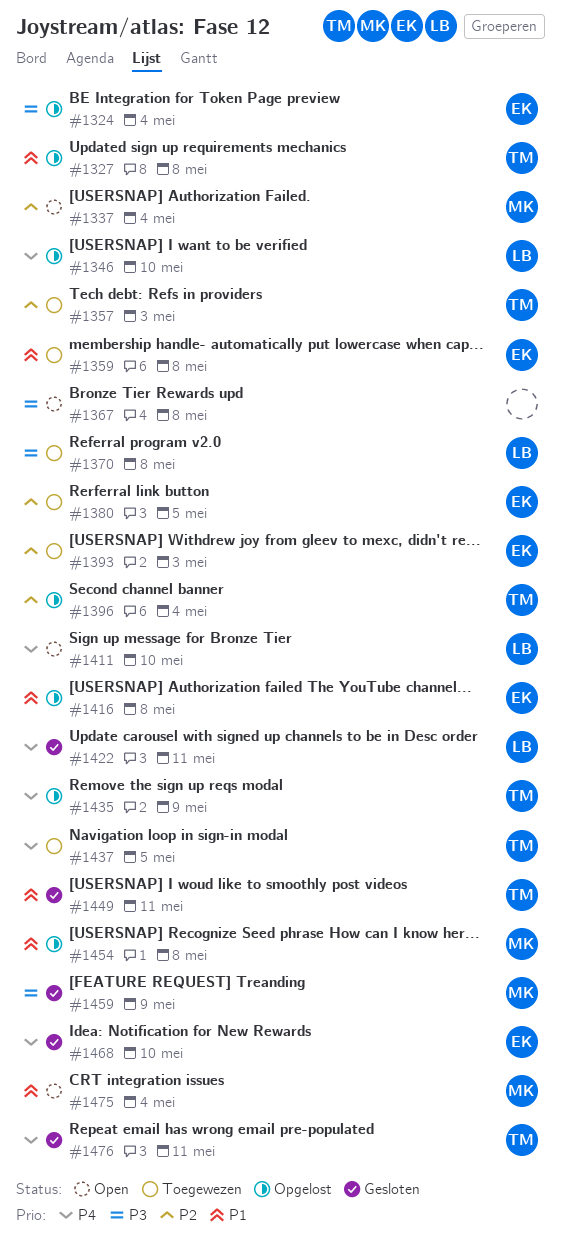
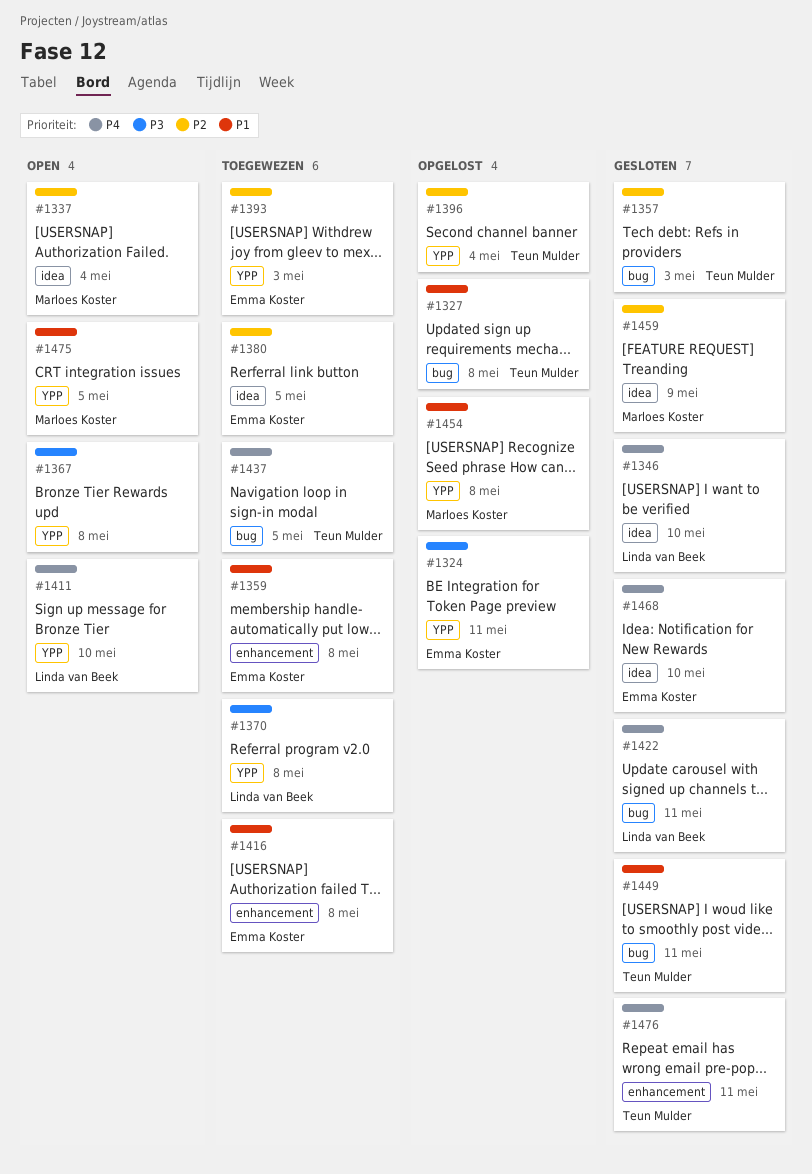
#1324, due: May 4 -> May 11
#1346, status: Opgelost -> Gesloten
#1357, status: Toegewezen -> Gesloten
#1416, status: Opgelost -> Toegewezen
#1435: present -> none
#1459, priority: P3 -> P2
#1475, due: May 4 -> May 5

